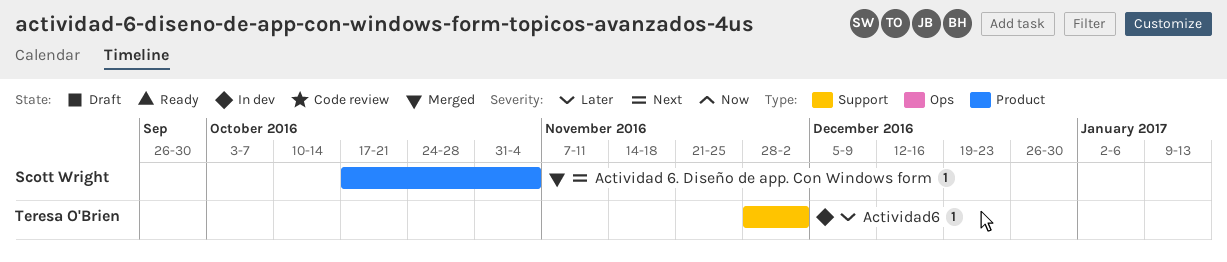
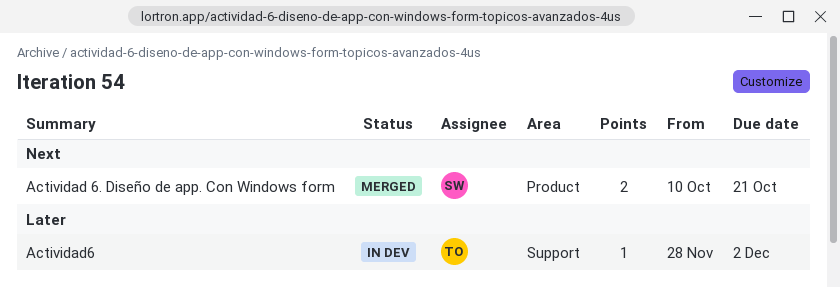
Actividad 6. Diseño de app. Con Windows form, estimate: 1 -> 2
Actividad 6. Diseño de app. Con Windows form, start: Oct 17 -> Oct 10
Actividad 6. Diseño de app. Con Windows form, due: Nov 4 -> Oct 21

